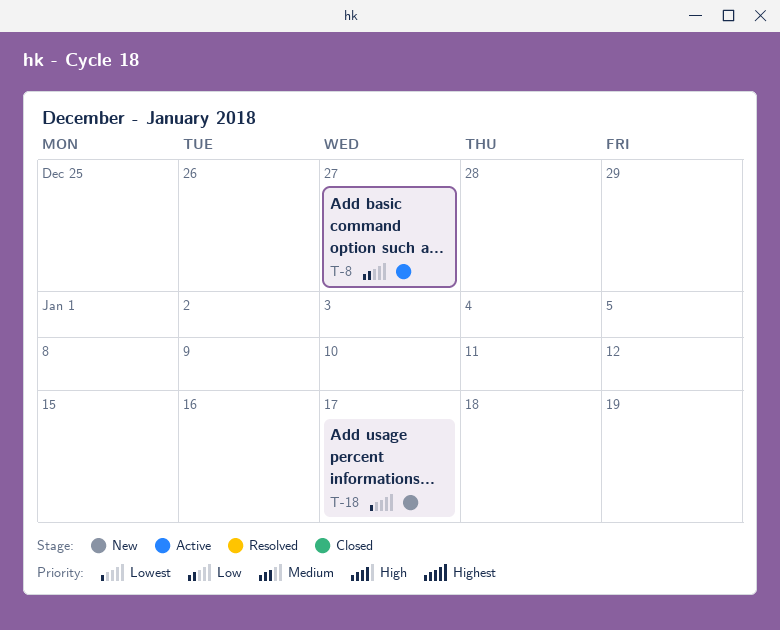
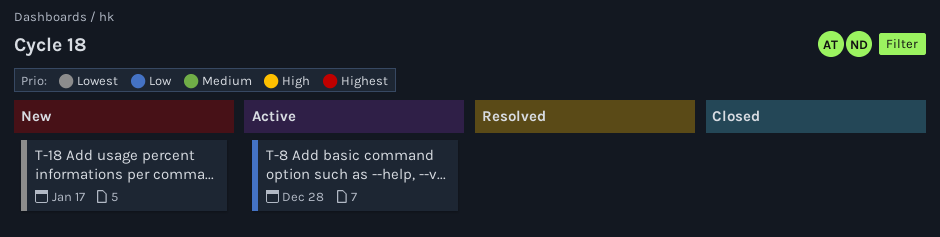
T-8, due: Dec 27 -> Dec 28

